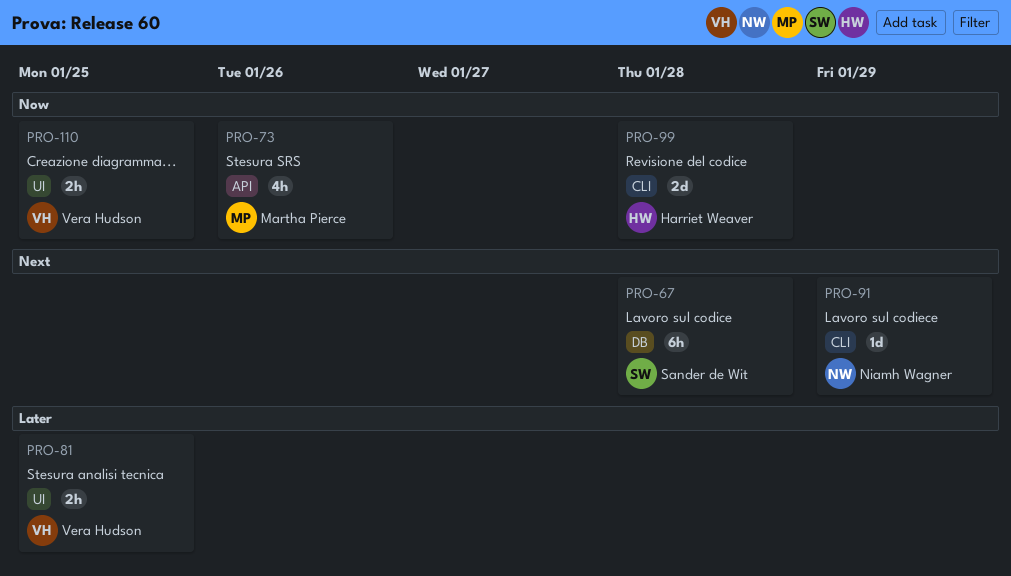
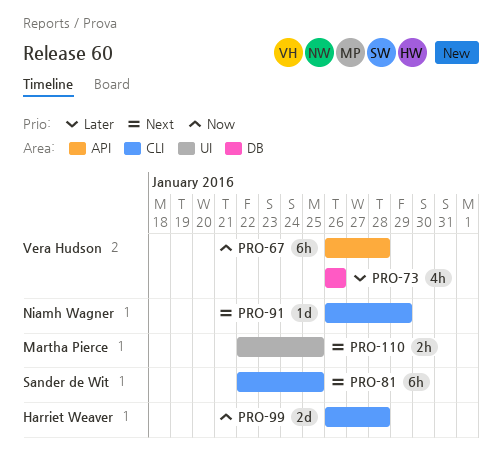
PRO-67, owner: Sander de Wit -> Vera Hudson
PRO-67, priority: Next -> Now
PRO-67, label: DB -> API
PRO-73, owner: Martha Pierce -> Vera Hudson
PRO-73, priority: Now -> Later
PRO-73, label: API -> DB
PRO-81, owner: Vera Hudson -> Sander de Wit
PRO-81, priority: Later -> Next
PRO-81, label: UI -> CLI
PRO-81, estimate: 2h -> 6h
PRO-110, owner: Vera Hudson -> Martha Pierce
PRO-110, priority: Now -> Next

